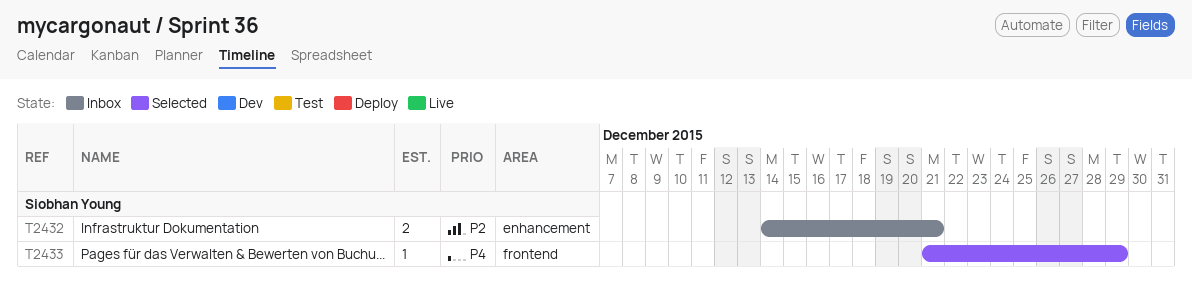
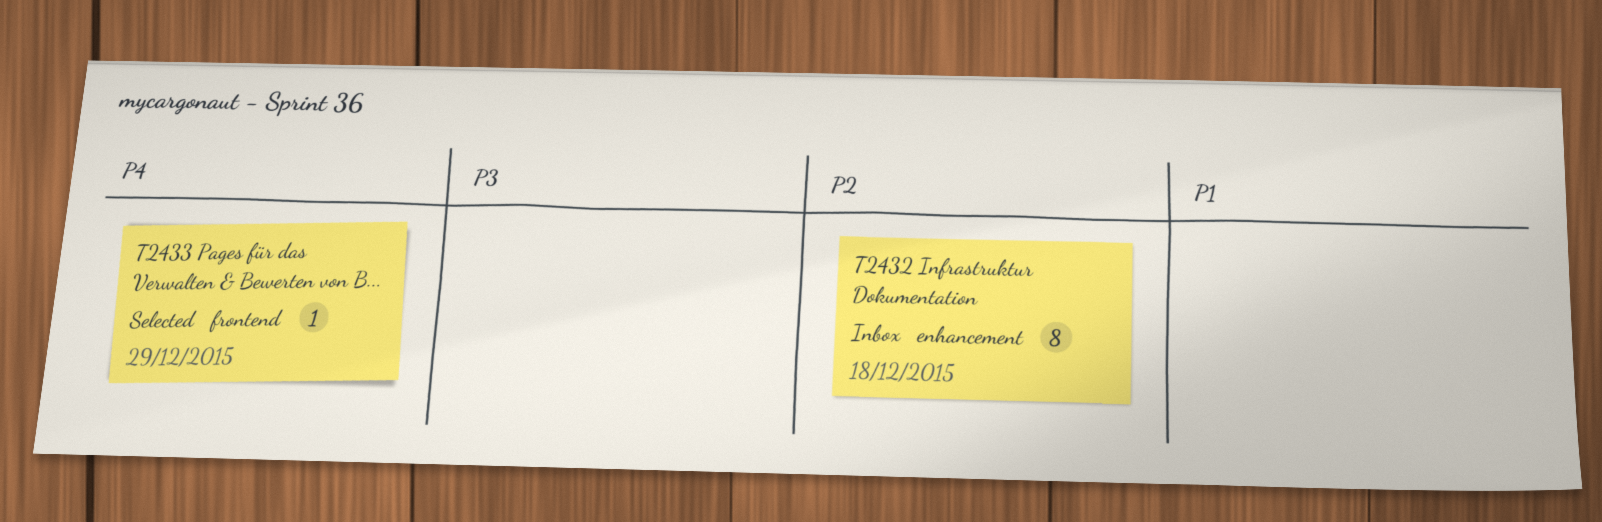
T2432, estimate: 2 -> 8
T2432, due: Dec 21 -> Dec 18

